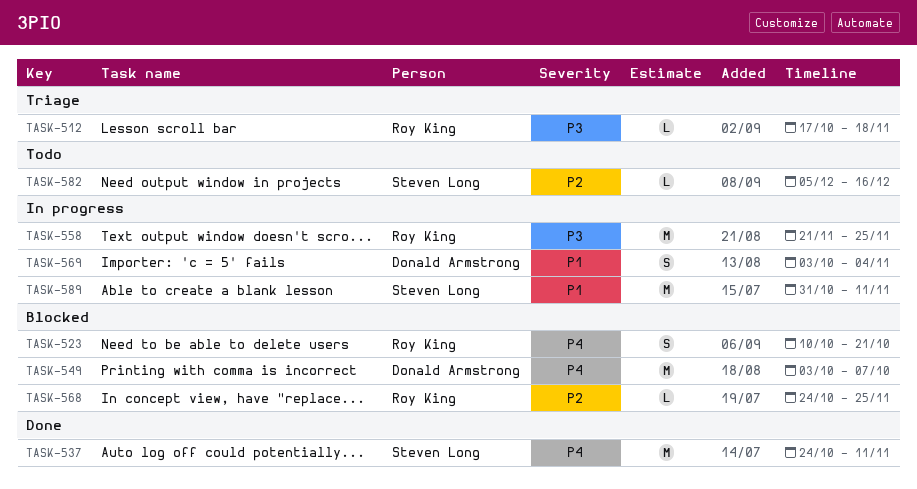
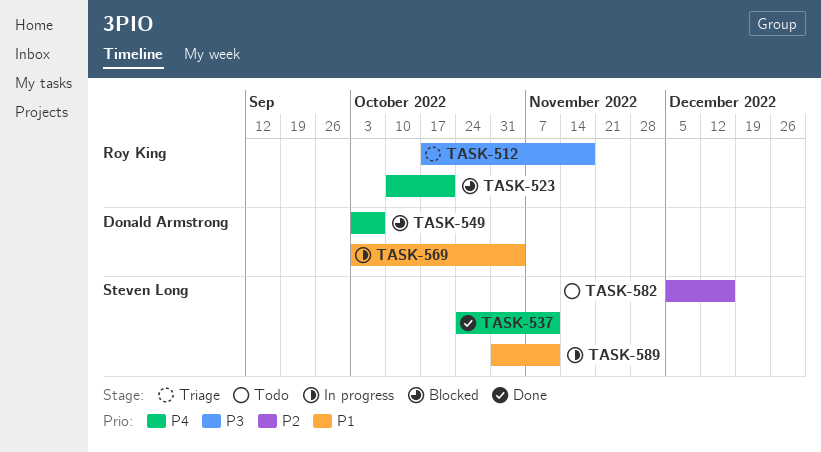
TASK-558: present -> none
TASK-568: present -> none

